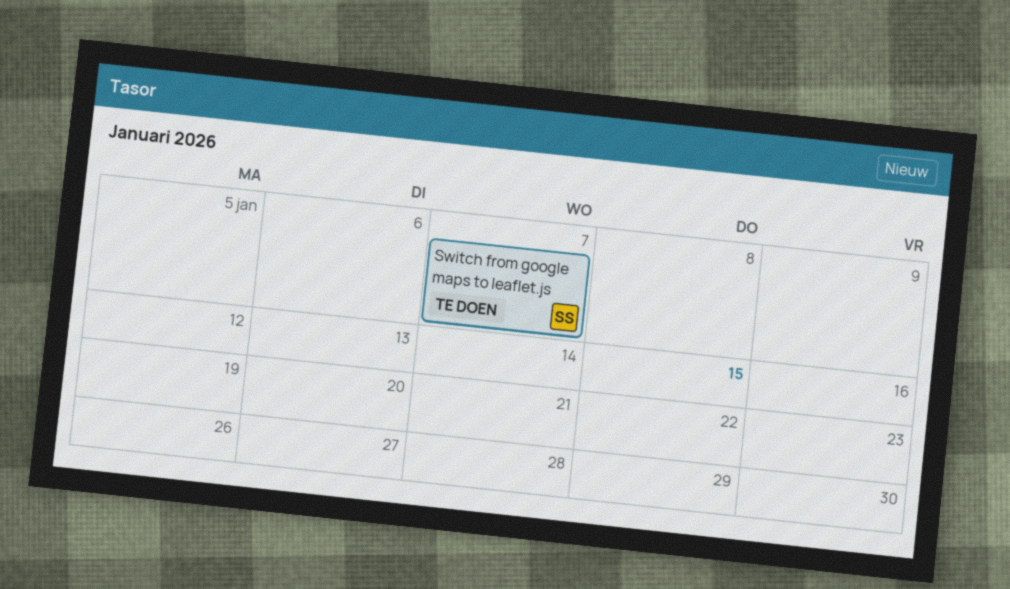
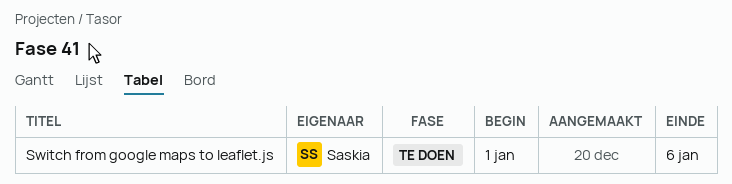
Switch from google maps to leaflet.js, due: Jan 7 -> Jan 6

